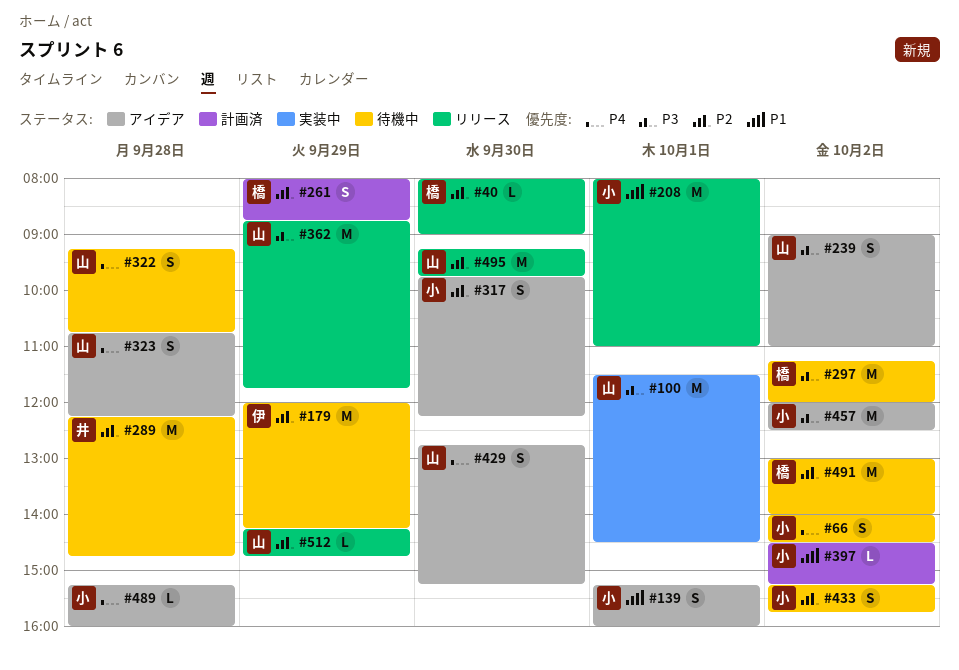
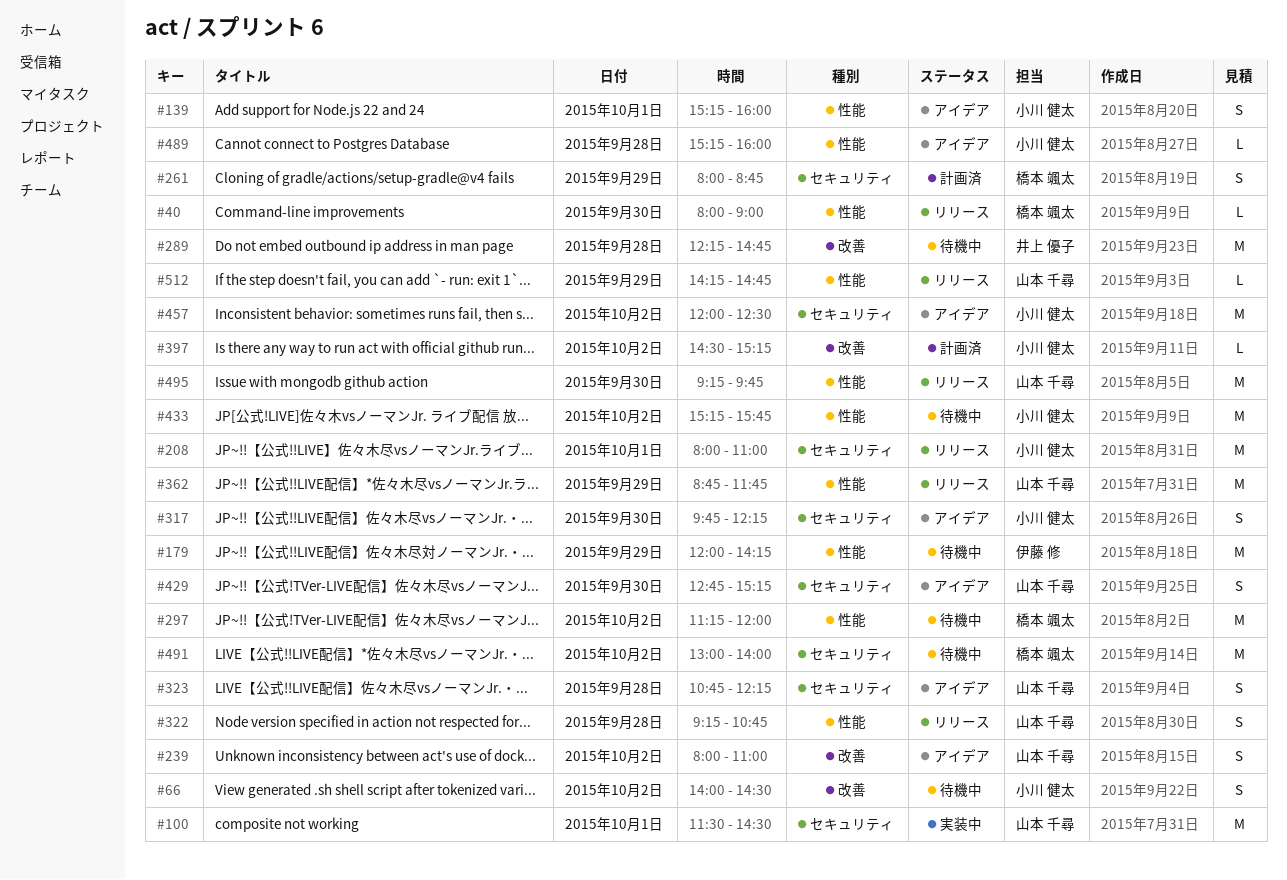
#239, begins: 09:00 -> 08:00
#322, status: 待機中 -> リリース
#433, estimate: S -> M

